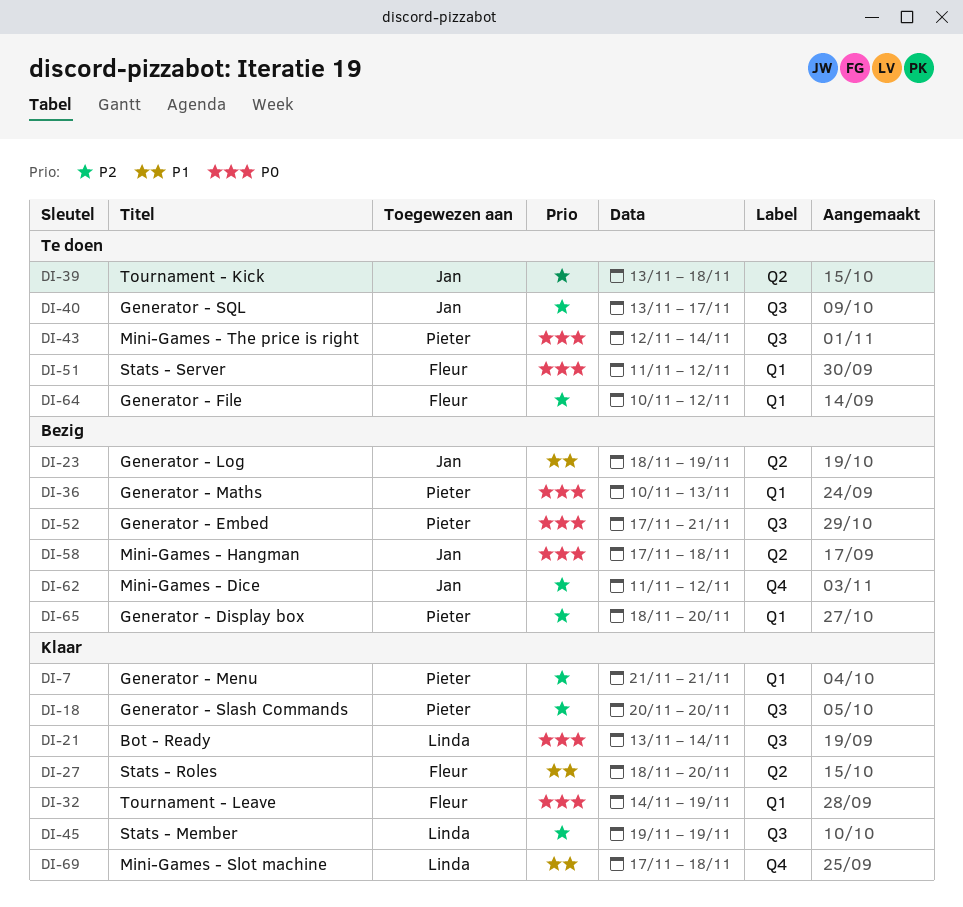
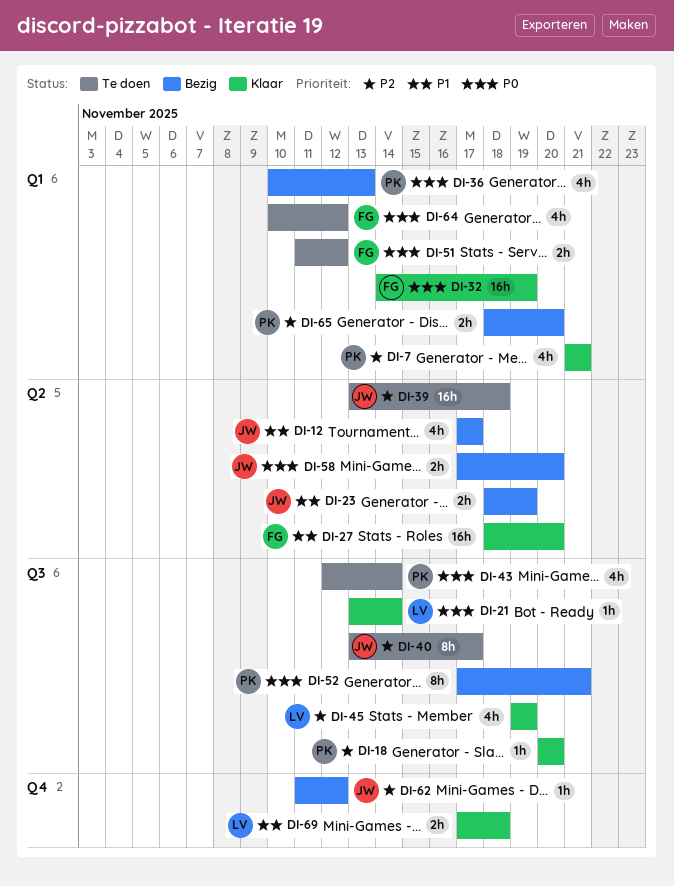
DI-12: none -> present
DI-58, due: Nov 18 -> Nov 20
DI-64, priority: P2 -> P0

